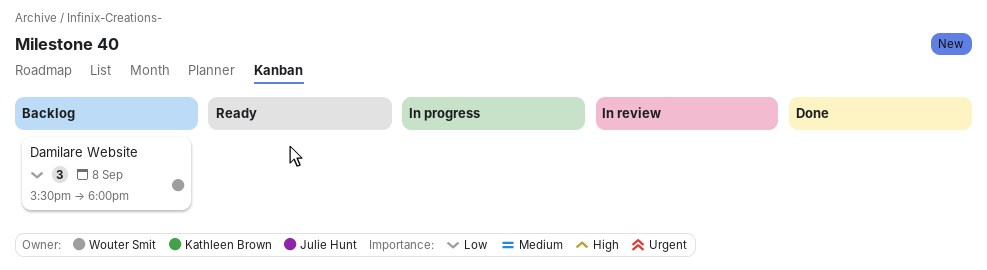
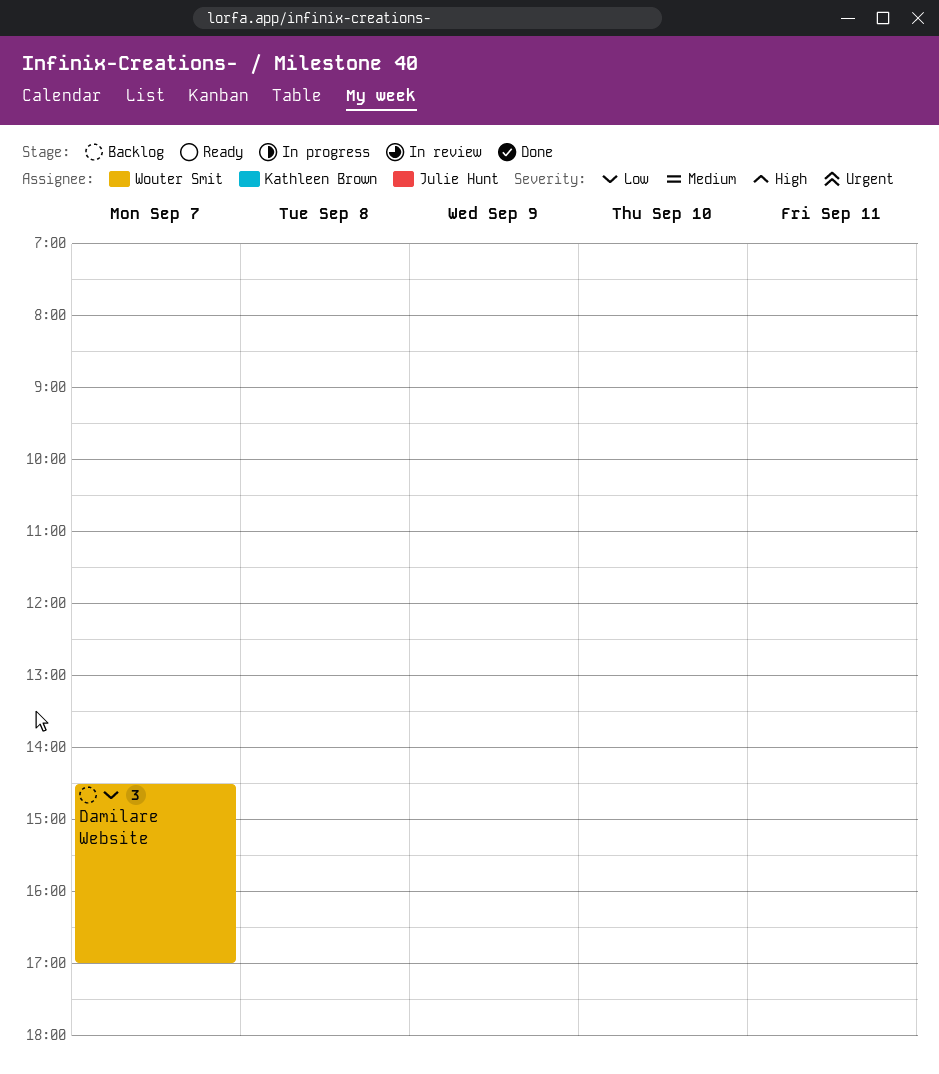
Damilare Website, day: Sep 8 -> Sep 7
Damilare Website, begins: 15:30 -> 14:30
Damilare Website, ends: 18:00 -> 17:00

